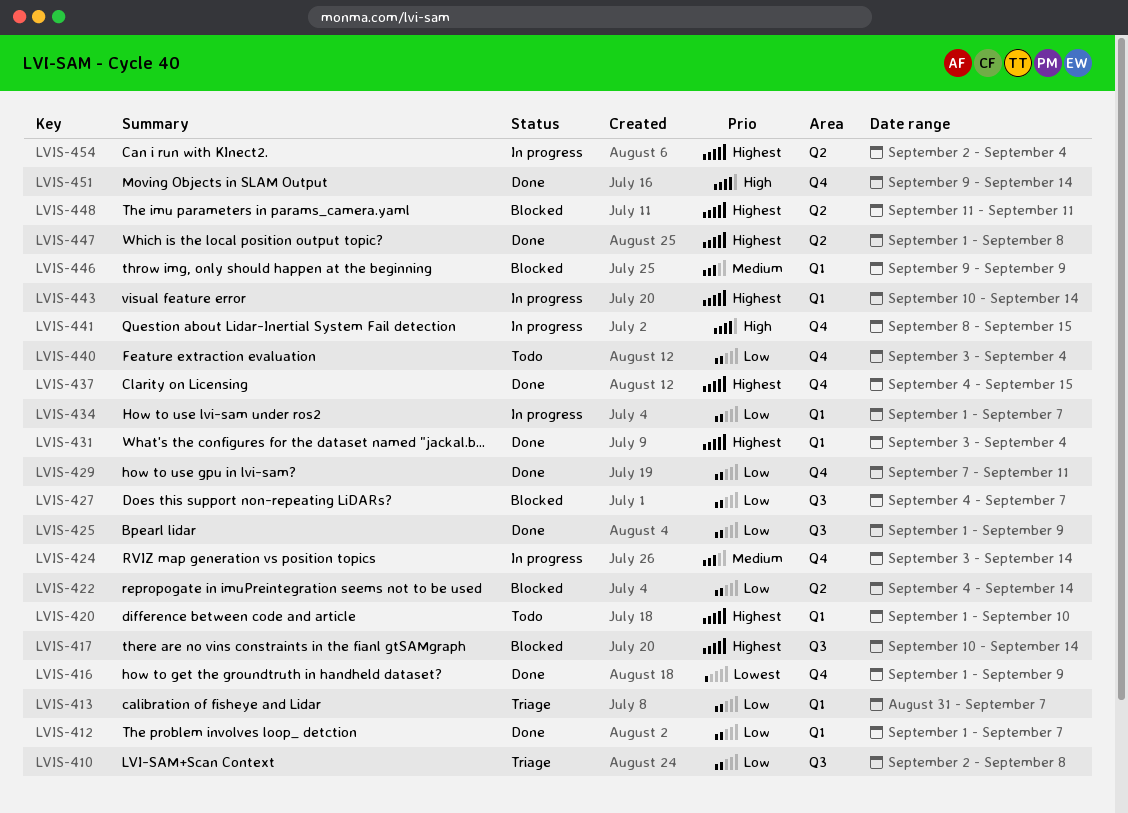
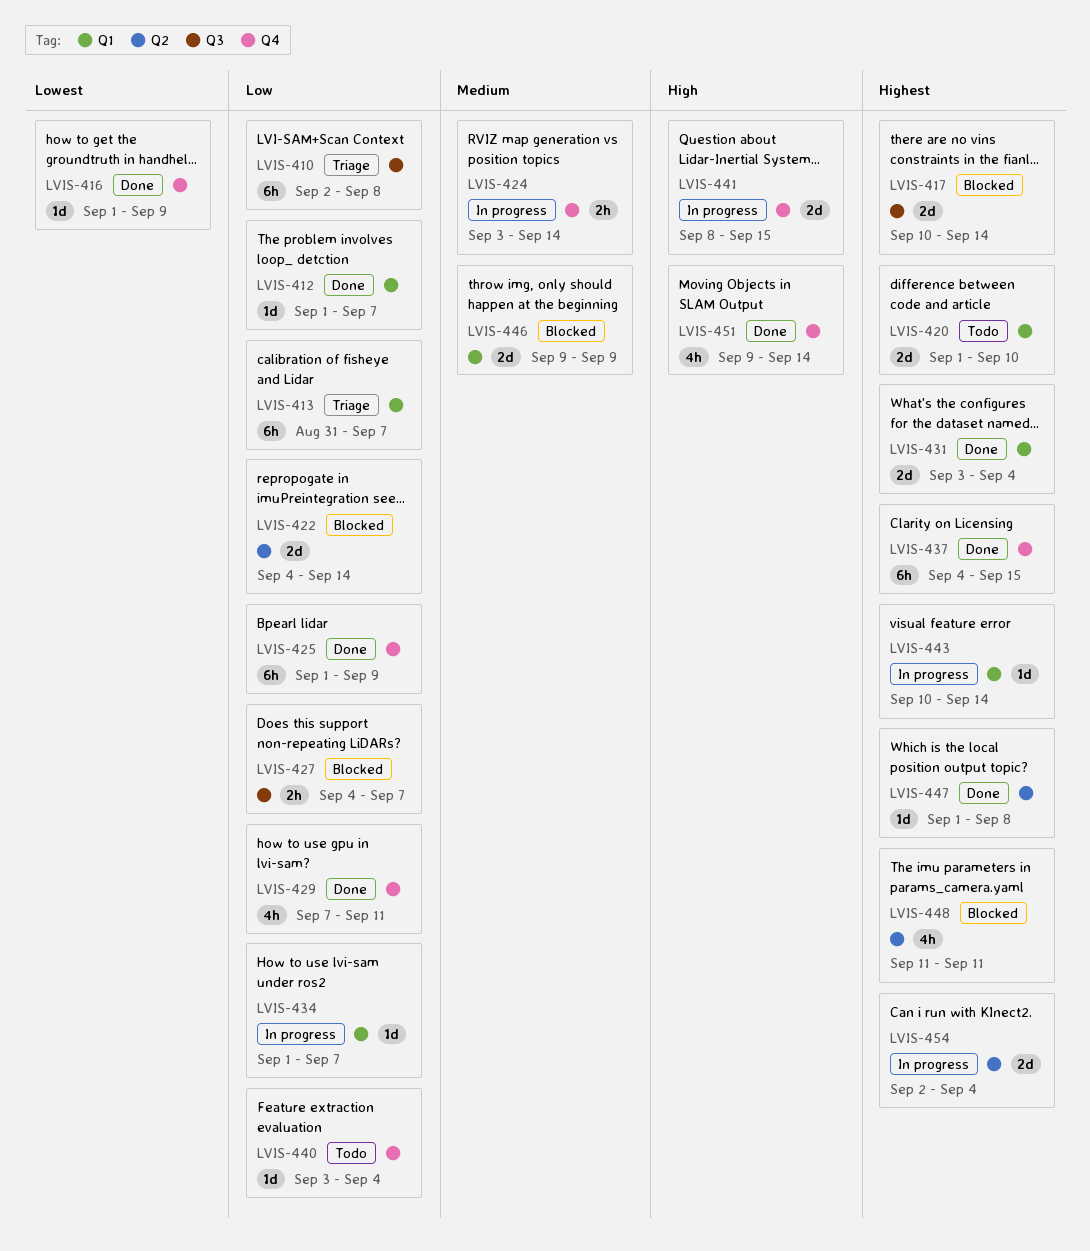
LVIS-425, label: Q3 -> Q4

